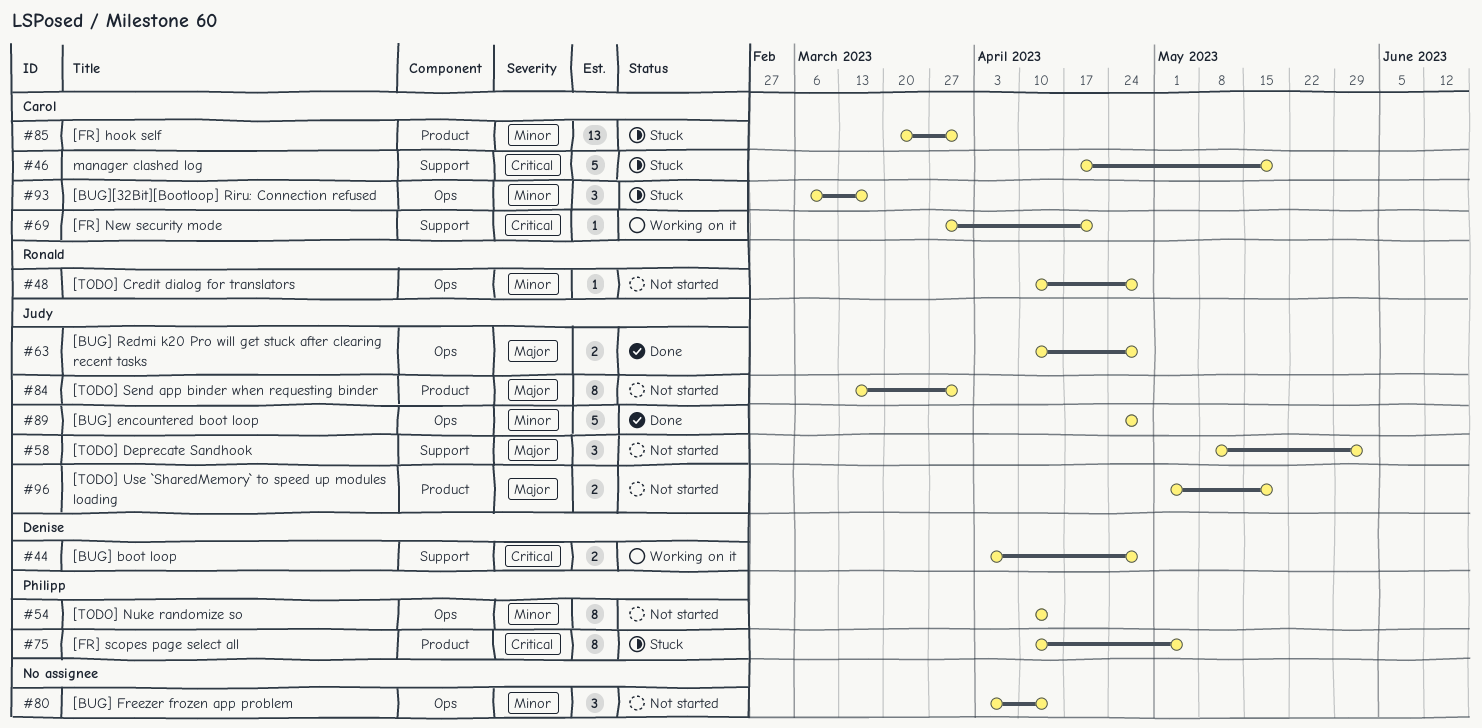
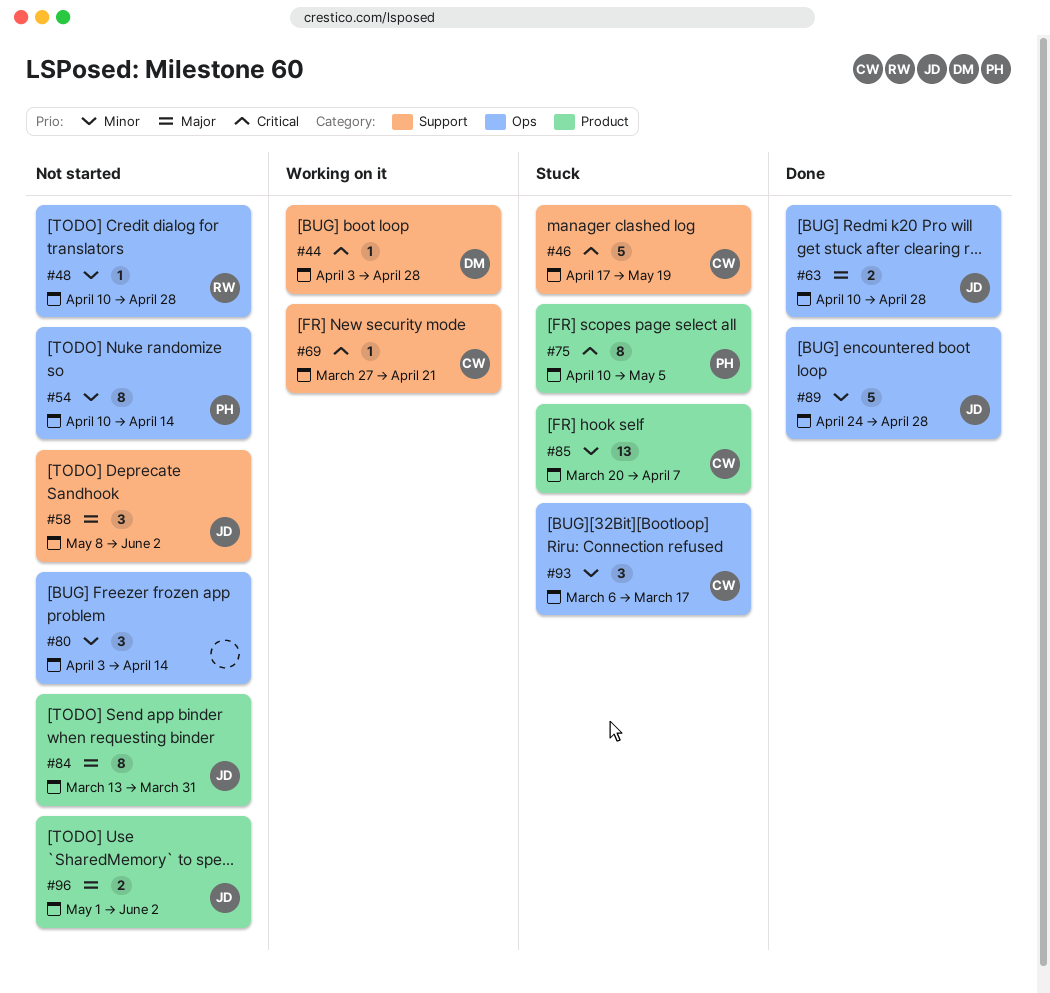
#44, estimate: 2 -> 1
#85, due: Mar 31 -> Apr 7
#96, due: May 19 -> Jun 2

